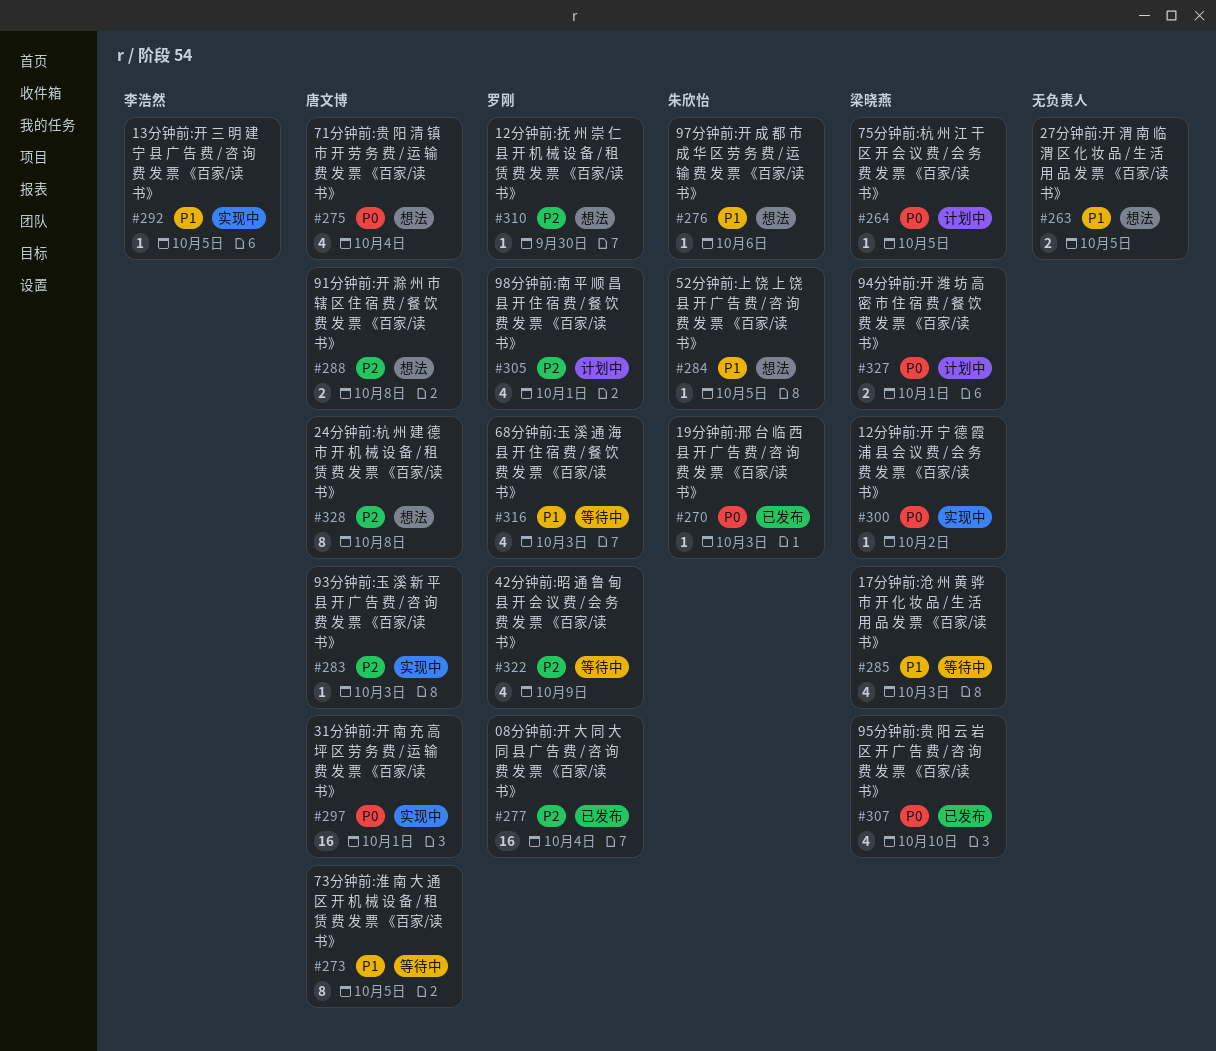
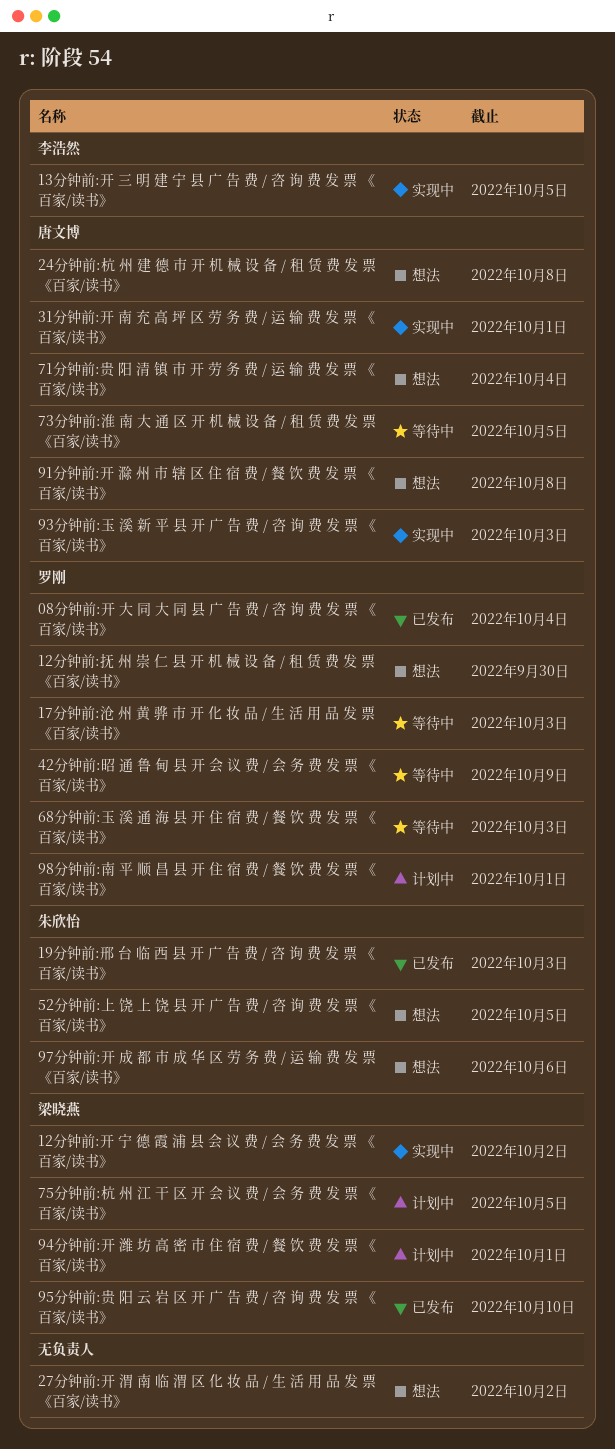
17分钟前:沧 州 黄 骅 市 开 化 妆 品 / 生 活 用 品 发 票 《百家/读书》, owner: 梁晓燕 -> 罗刚
27分钟前:开 渭 南 临 渭 区 化 妆 品 / 生 活 用 品 发 票 《百家/读书》, due: Oct 5 -> Oct 2

